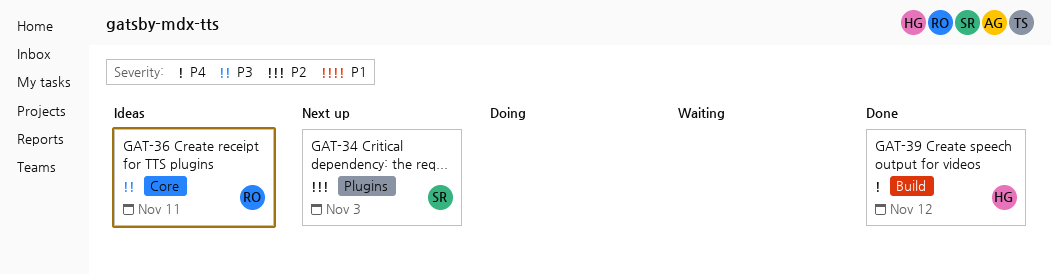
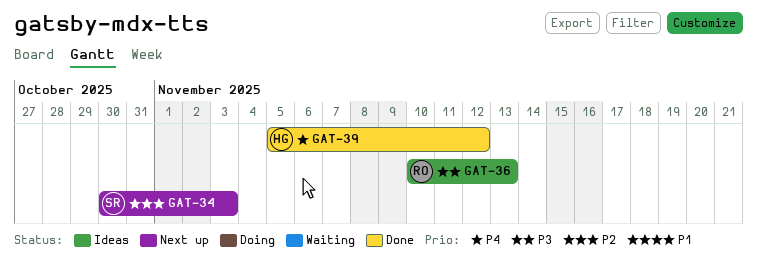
GAT-36, due: Nov 11 -> Nov 13

